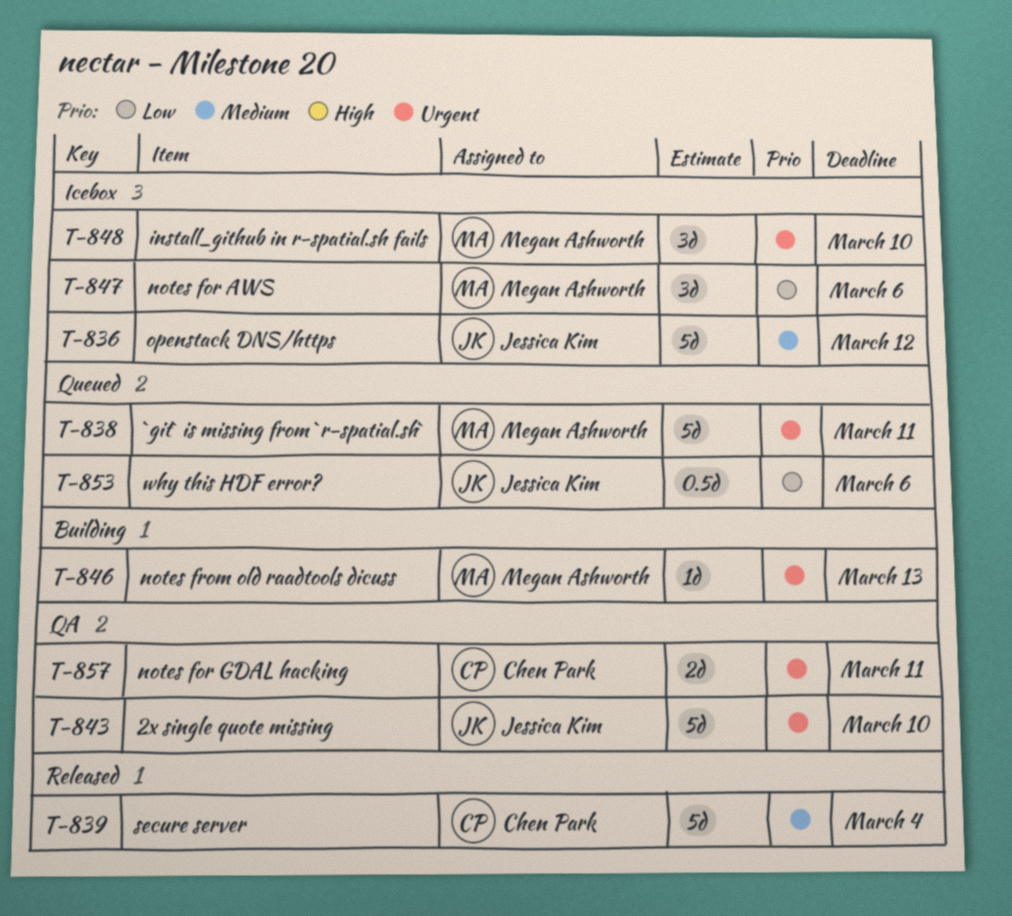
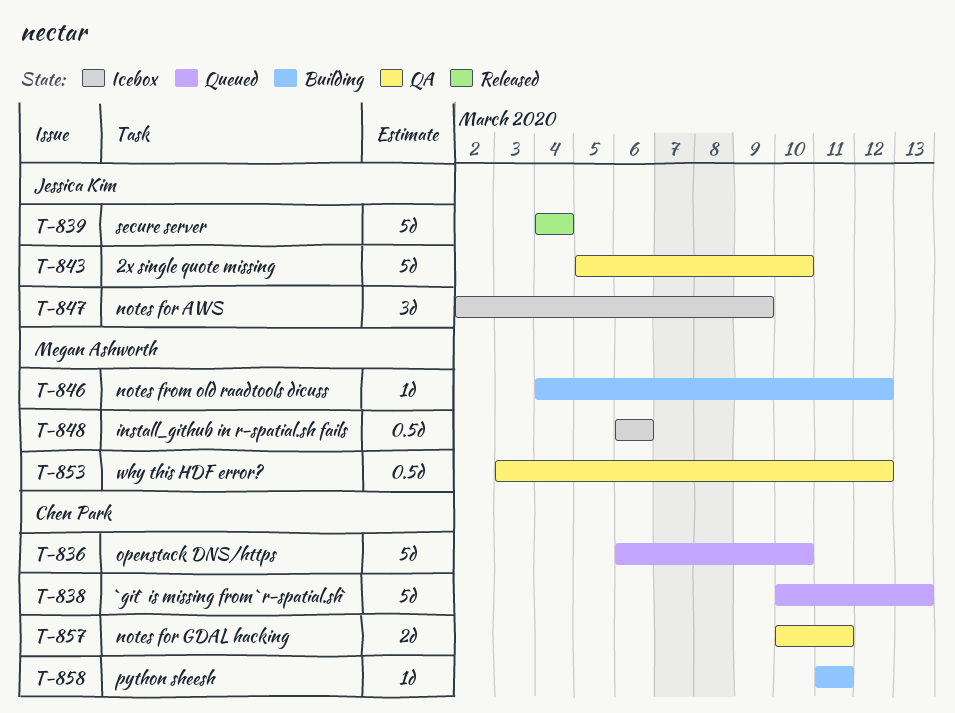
T-836, status: Icebox -> Queued
T-836, owner: Jessica Kim -> Chen Park
T-836, due: Mar 12 -> Mar 10
T-838, owner: Megan Ashworth -> Chen Park
T-838, due: Mar 11 -> Mar 13
T-839, owner: Chen Park -> Jessica Kim
T-846, due: Mar 13 -> Mar 12
T-847, owner: Megan Ashworth -> Jessica Kim
T-847, due: Mar 6 -> Mar 9
T-848, estimate: 3d -> 0.5d
T-848, due: Mar 10 -> Mar 6
T-853, status: Queued -> QA
T-853, owner: Jessica Kim -> Megan Ashworth
T-853, due: Mar 6 -> Mar 12
T-858: none -> present

